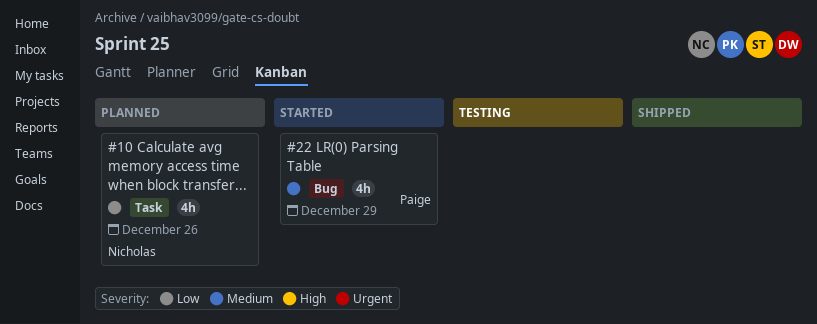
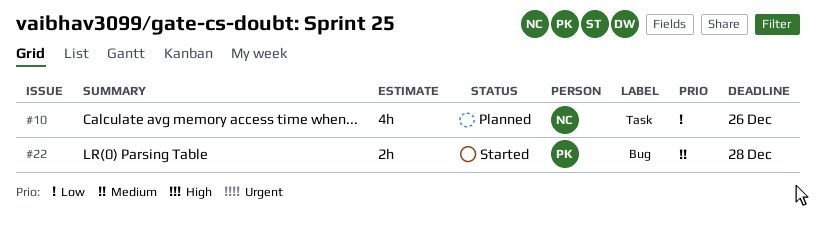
#22, estimate: 4h -> 2h
#22, due: Dec 29 -> Dec 28

